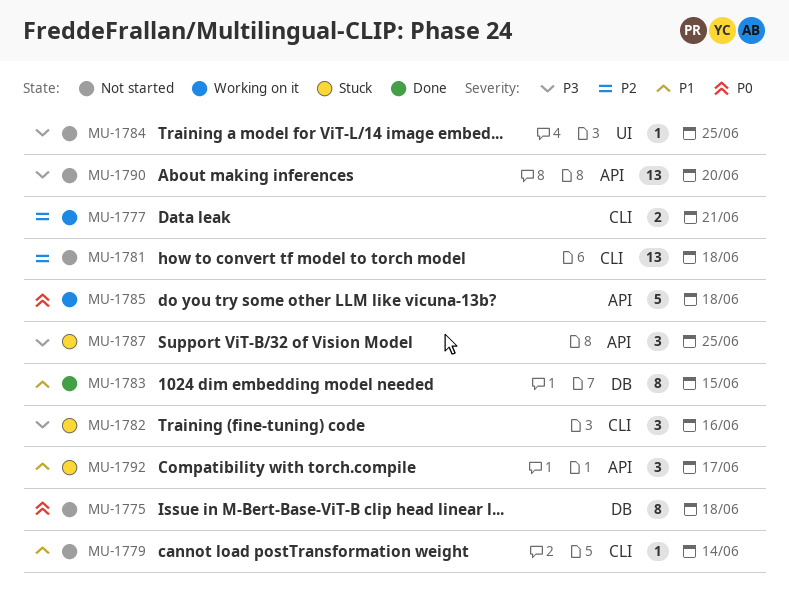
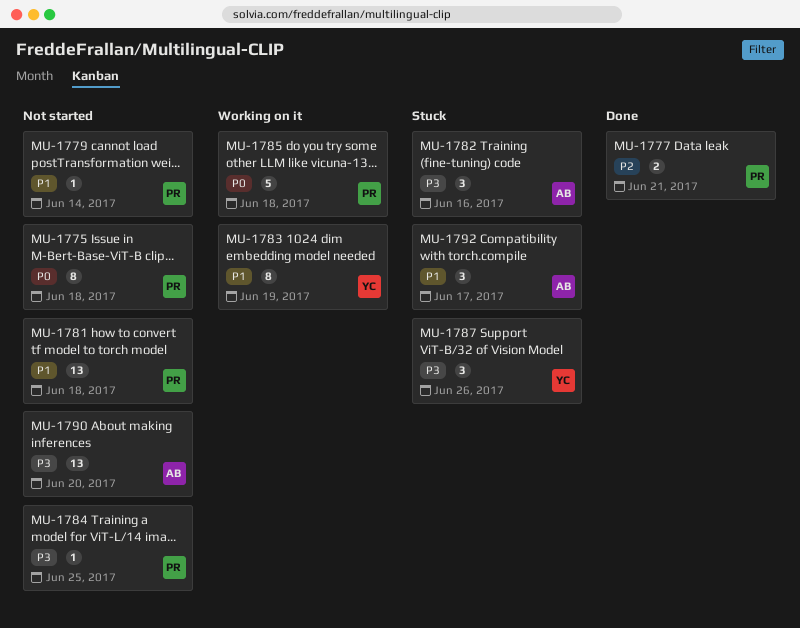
MU-1777, status: Working on it -> Done
MU-1781, priority: P2 -> P1
MU-1783, status: Done -> Working on it
MU-1783, due: Jun 15 -> Jun 19
MU-1787, due: Jun 25 -> Jun 26

